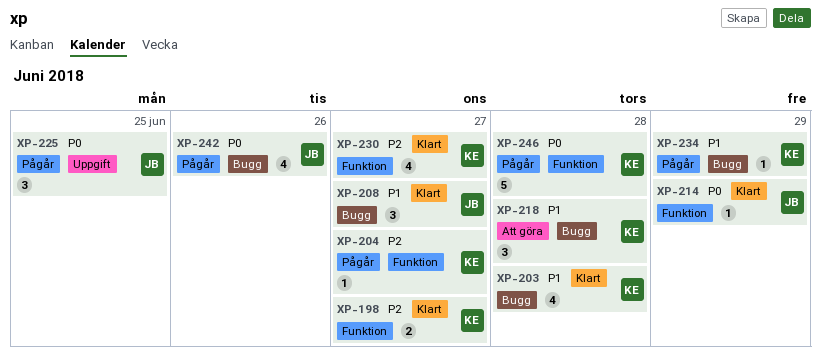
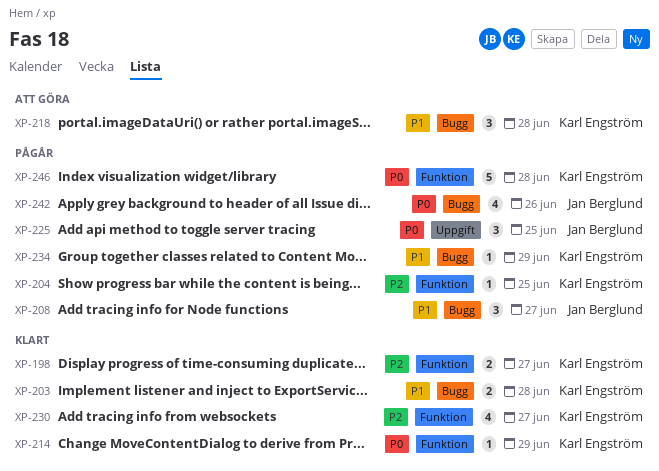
XP-203, estimate: 4 -> 2
XP-204, due: Jun 27 -> Jun 25
XP-208, status: Klart -> Pågår
XP-214, owner: Jan Berglund -> Karl Engström

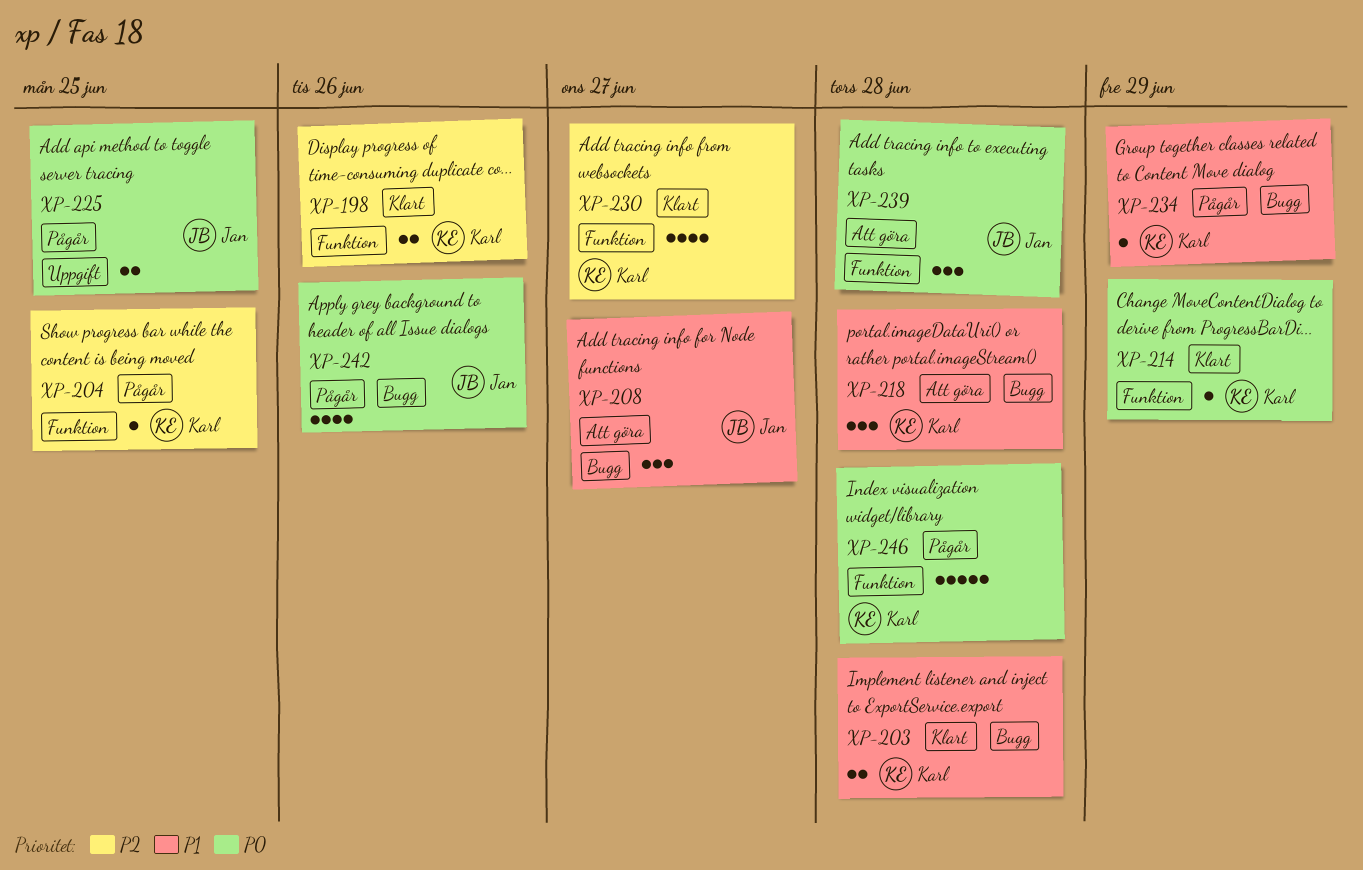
XP-198, due: Jun 27 -> Jun 26
XP-208, status: Pågår -> Att göra
XP-225, estimate: 3 -> 2
XP-239: none -> present

